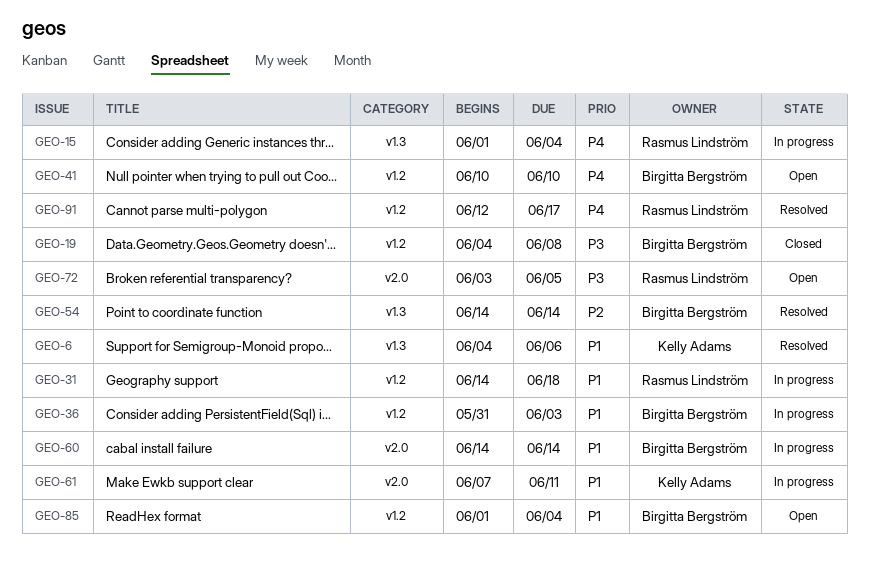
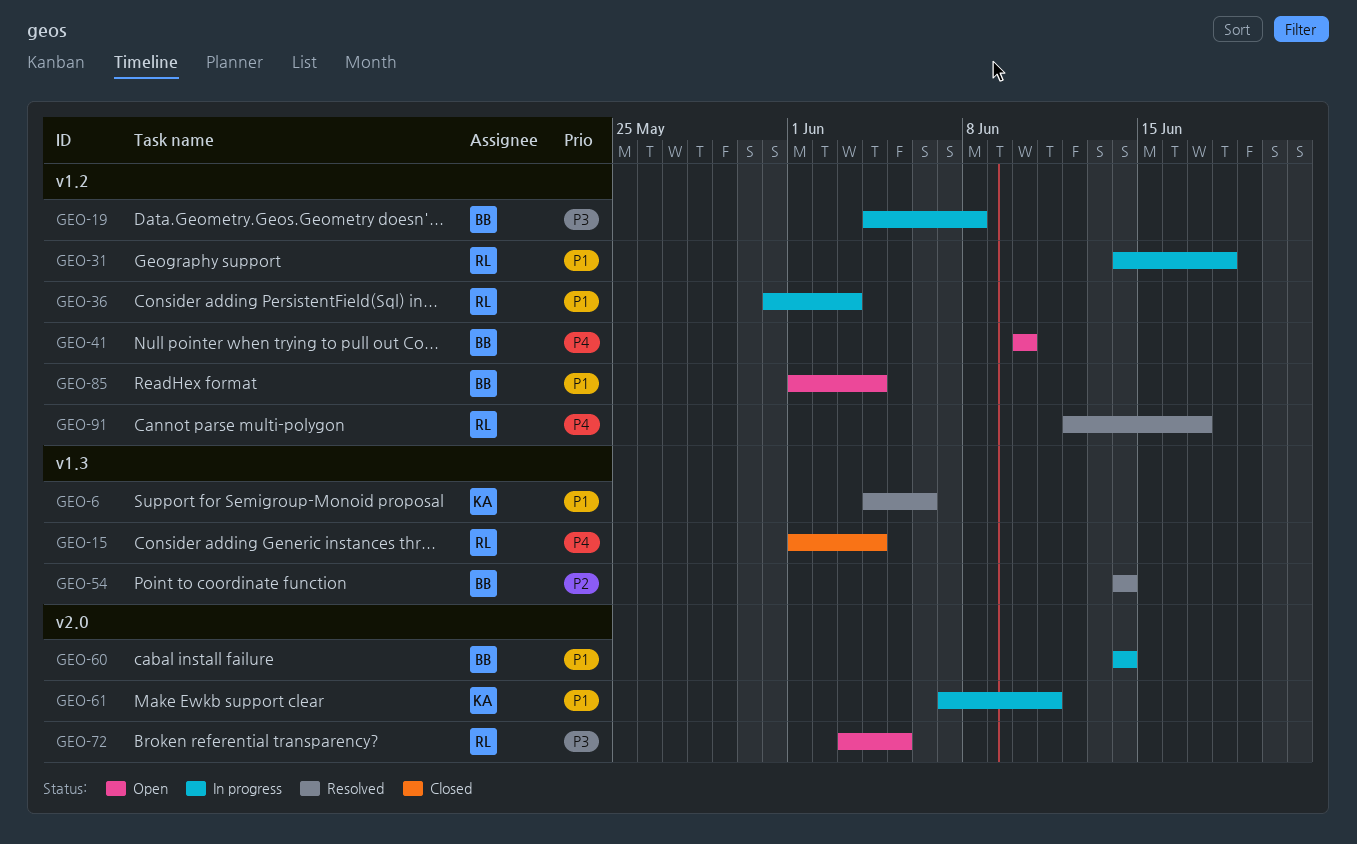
GEO-15, status: In progress -> Closed
GEO-19, status: Closed -> In progress
GEO-36, owner: Birgitta Bergström -> Rasmus Lindström

